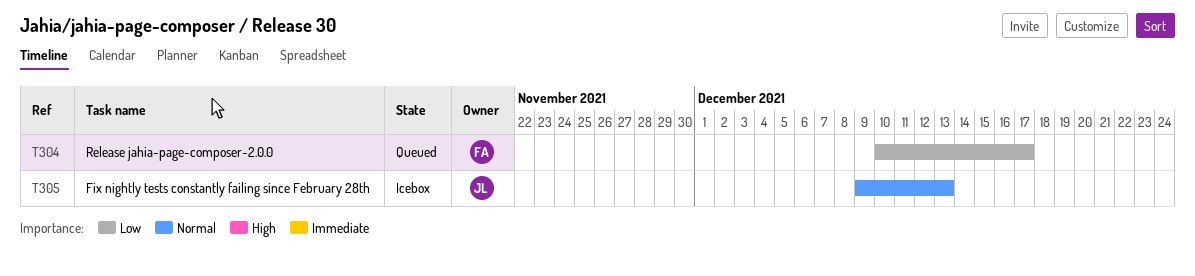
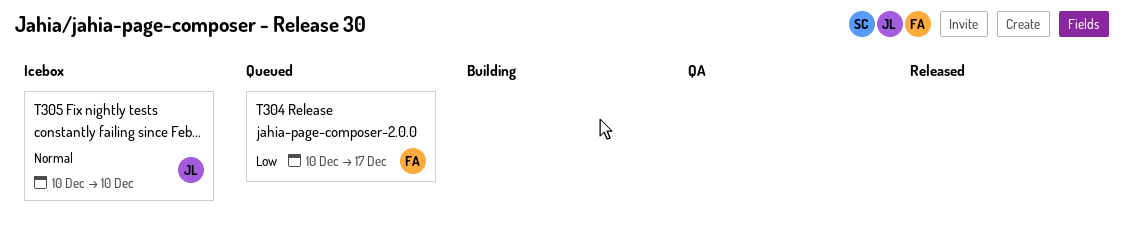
T305, start: Dec 9 -> Dec 10
T305, due: Dec 13 -> Dec 10

